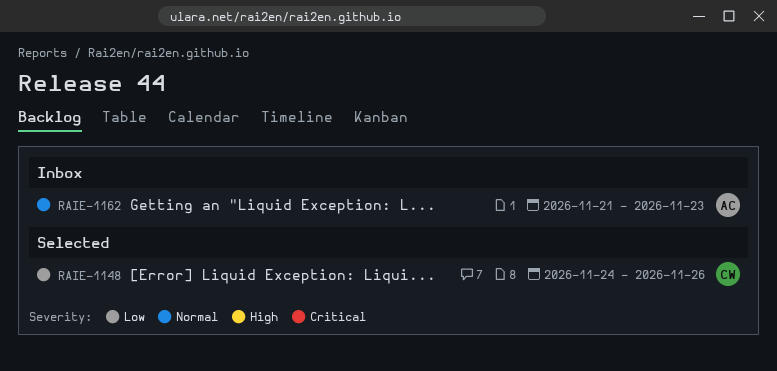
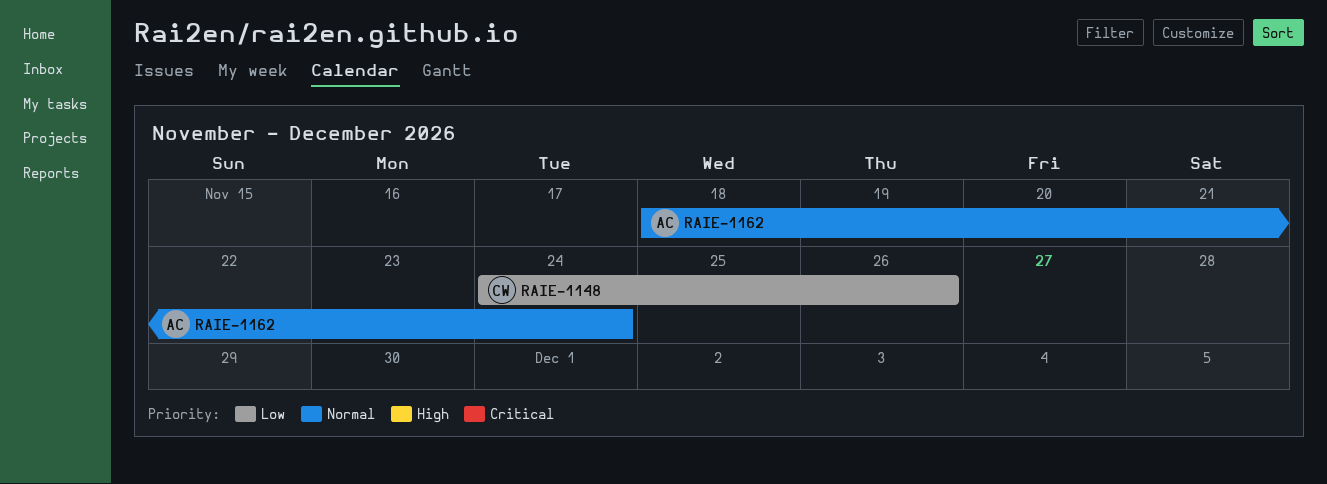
RAIE-1162, start: Nov 21 -> Nov 18
RAIE-1162, due: Nov 23 -> Nov 24

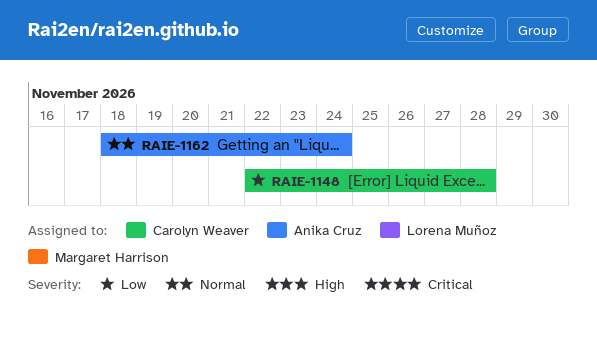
RAIE-1148, start: Nov 24 -> Nov 22
RAIE-1148, due: Nov 26 -> Nov 28

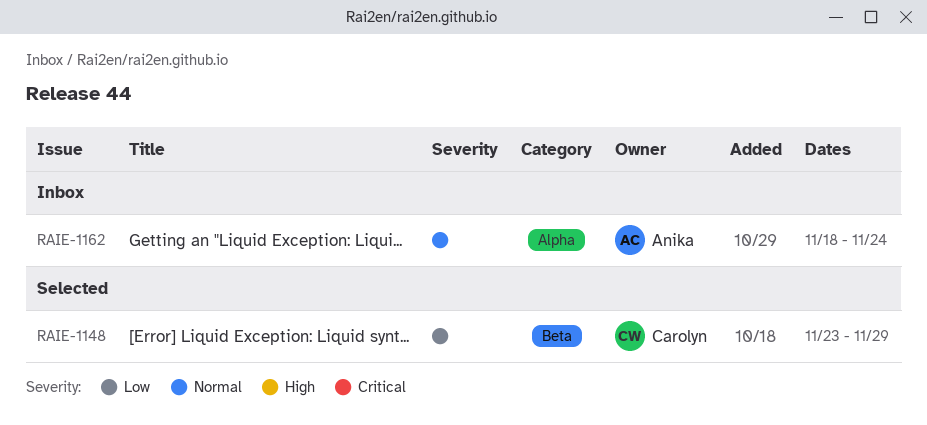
RAIE-1148, start: Nov 22 -> Nov 23
RAIE-1148, due: Nov 28 -> Nov 29

